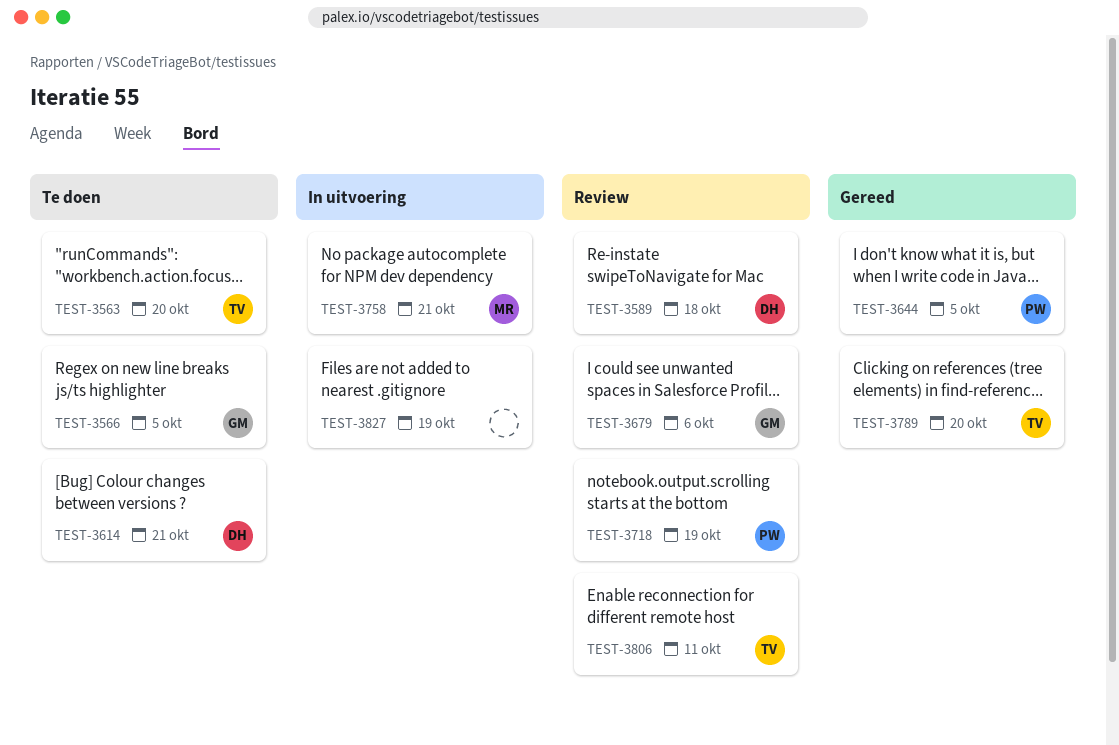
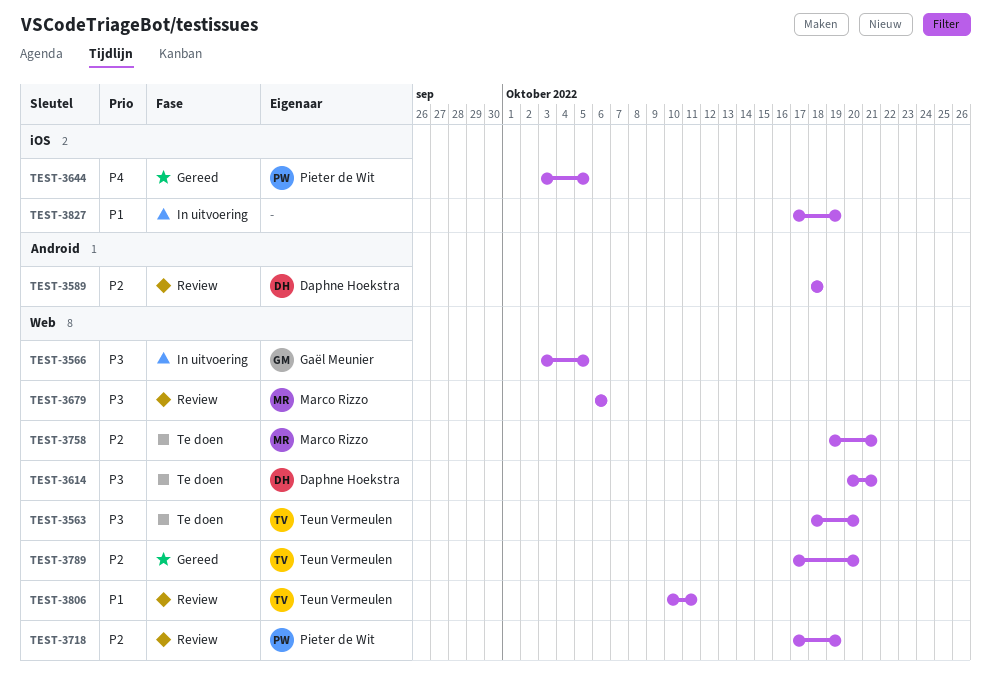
TEST-3566, status: Te doen -> In uitvoering
TEST-3679, owner: Gaël Meunier -> Marco Rizzo
TEST-3758, status: In uitvoering -> Te doen

